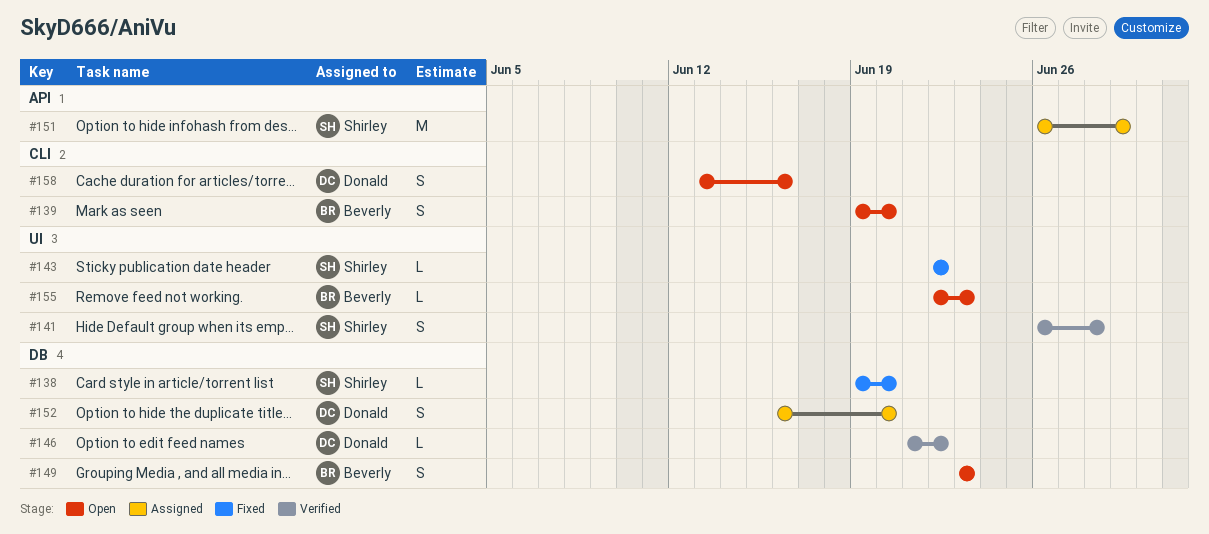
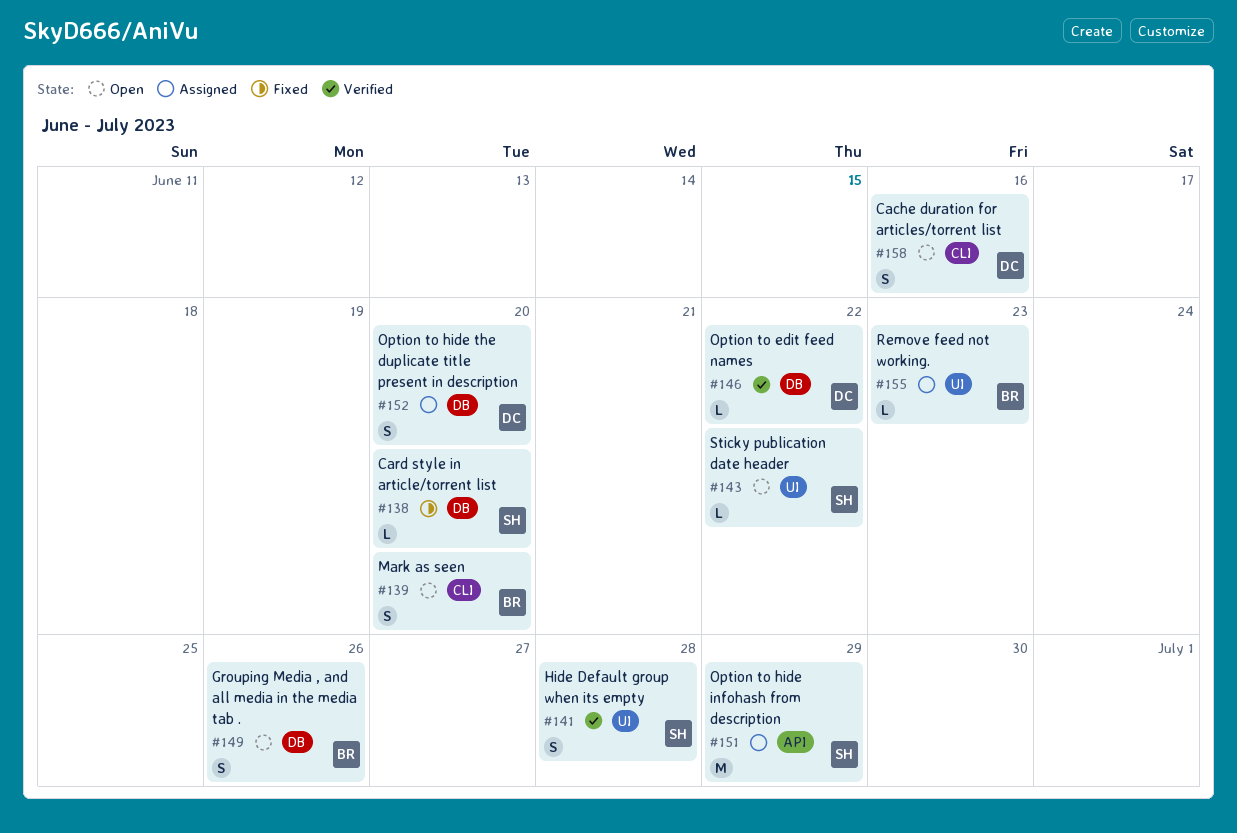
#143, status: Fixed -> Open
#149, due: Jun 23 -> Jun 26
#155, status: Open -> Assigned

